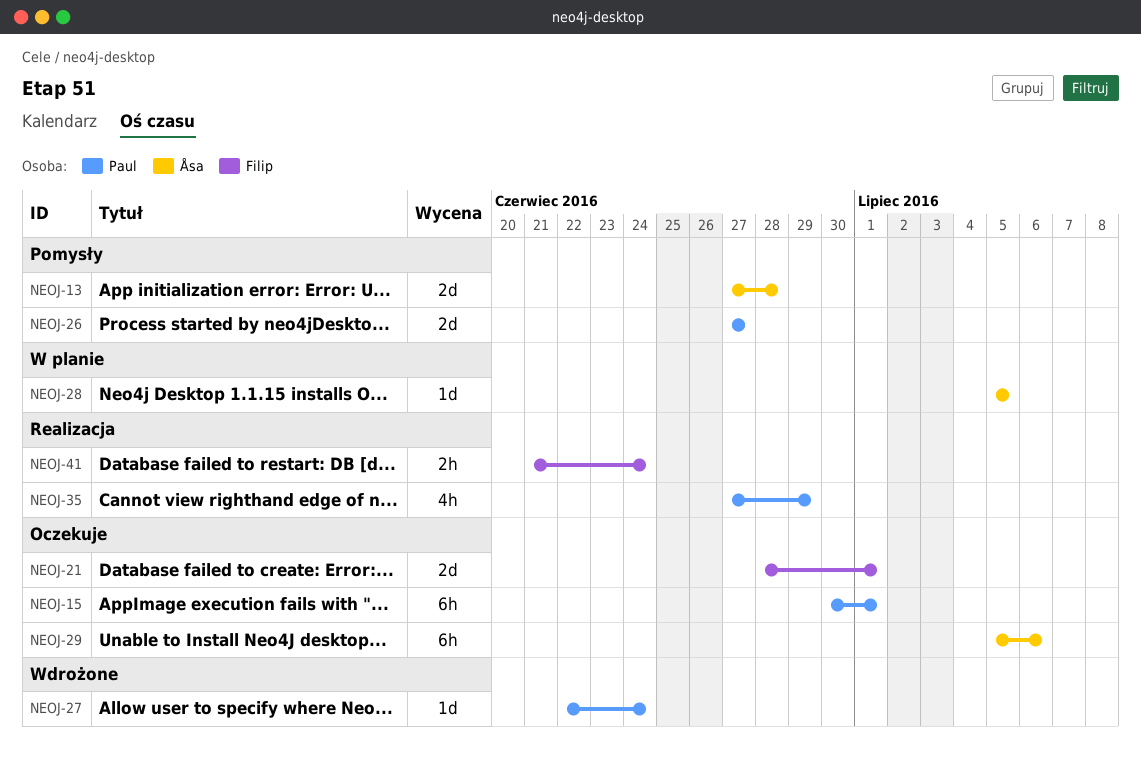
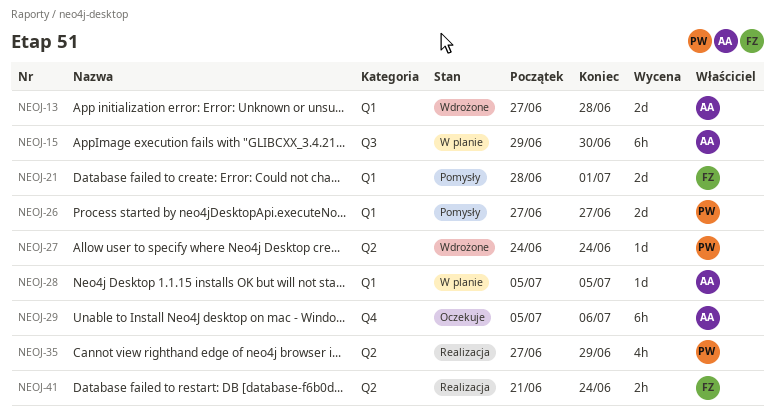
NEOJ-13, status: Pomysły -> Wdrożone
NEOJ-15, status: Oczekuje -> W planie
NEOJ-15, owner: Paul -> Åsa
NEOJ-15, start: Jun 30 -> Jun 29
NEOJ-15, due: Jul 1 -> Jun 30
NEOJ-21, status: Oczekuje -> Pomysły
NEOJ-27, start: Jun 22 -> Jun 24

